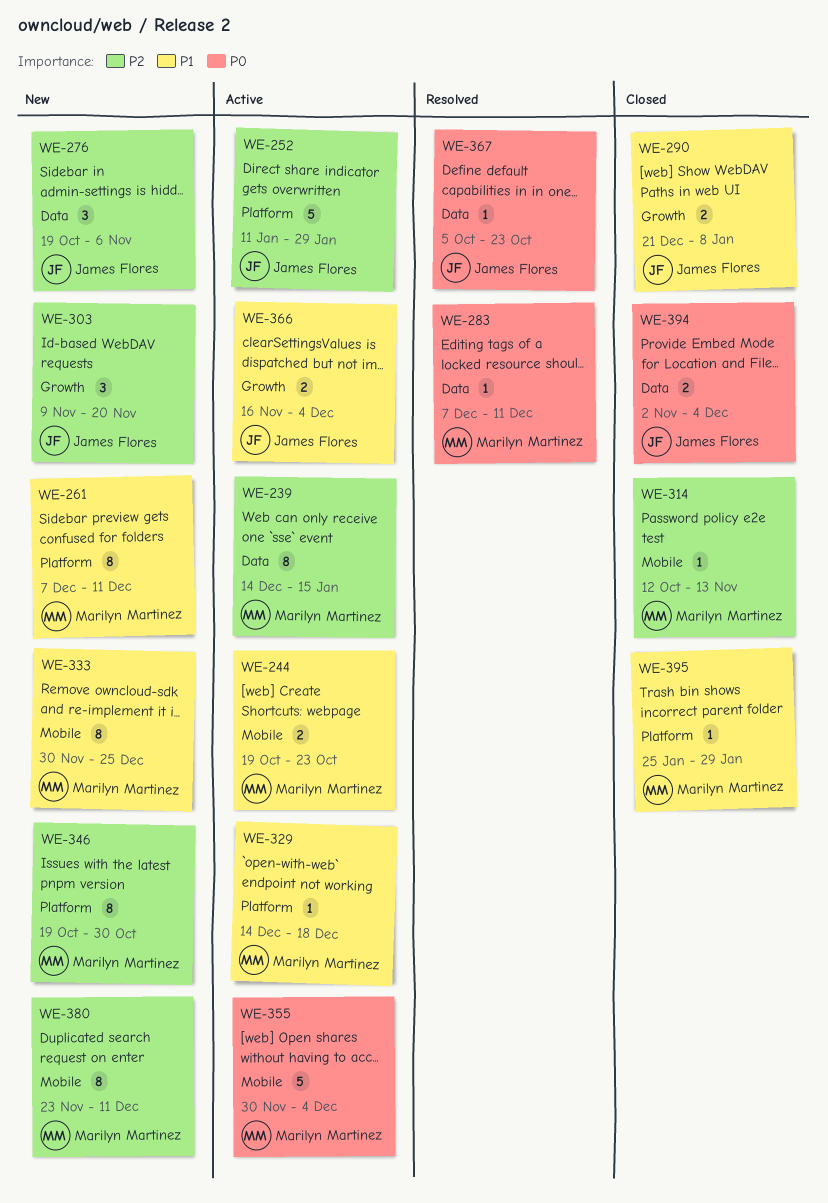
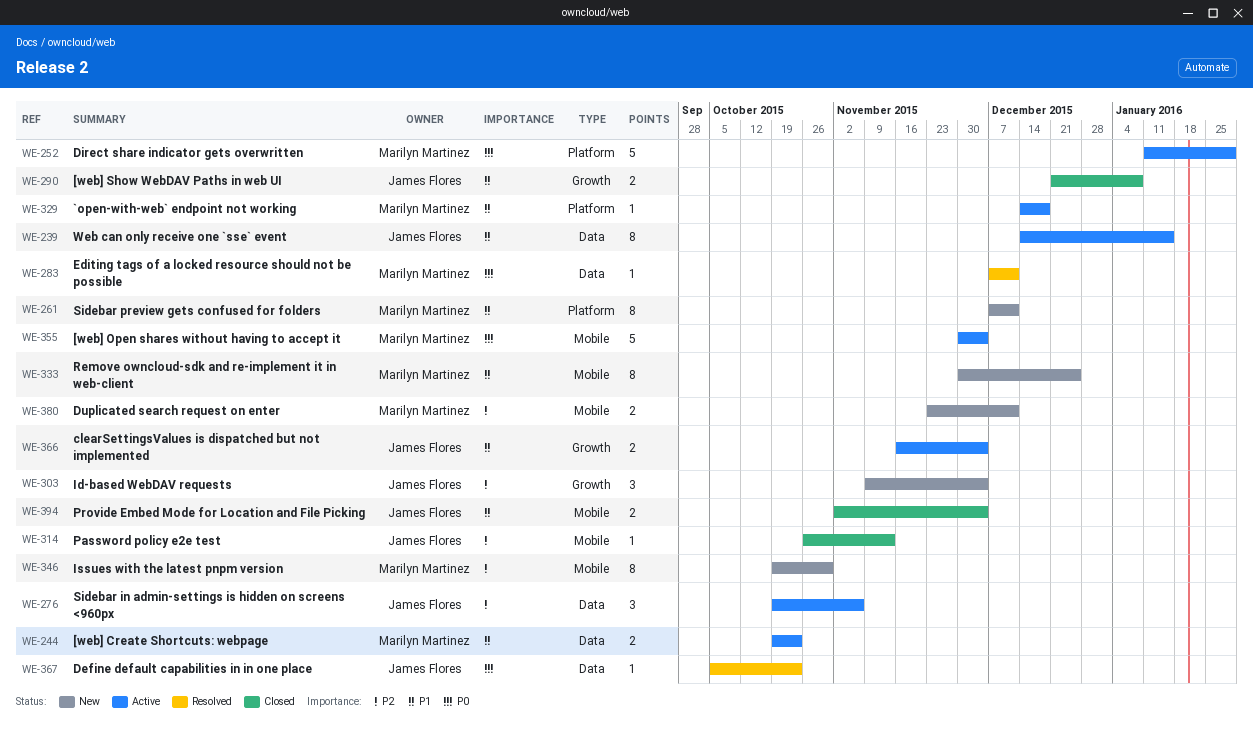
WE-239, owner: Marilyn Martinez -> James Flores
WE-239, priority: P2 -> P1
WE-244, label: Mobile -> Data
WE-252, owner: James Flores -> Marilyn Martinez
WE-252, priority: P2 -> P0
WE-276, status: New -> Active
WE-303, due: Nov 20 -> Dec 4
WE-314, owner: Marilyn Martinez -> James Flores
WE-314, start: Oct 12 -> Oct 26
WE-346, label: Platform -> Mobile
WE-380, estimate: 8 -> 2
WE-394, priority: P0 -> P1
WE-394, label: Data -> Mobile
WE-395: present -> none

